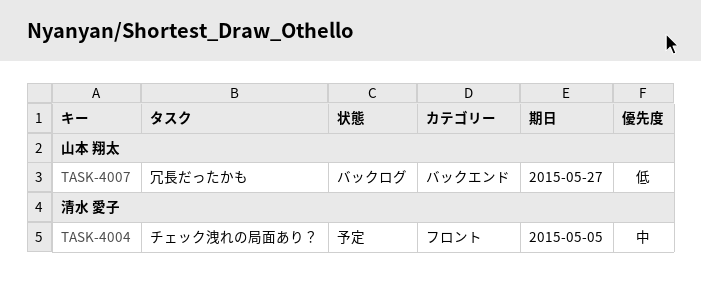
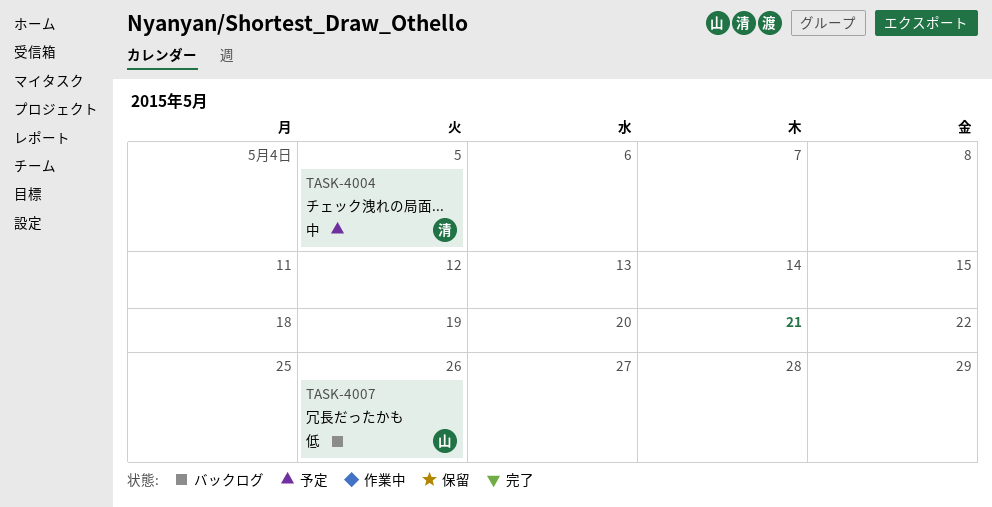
TASK-4007, due: May 27 -> May 26

